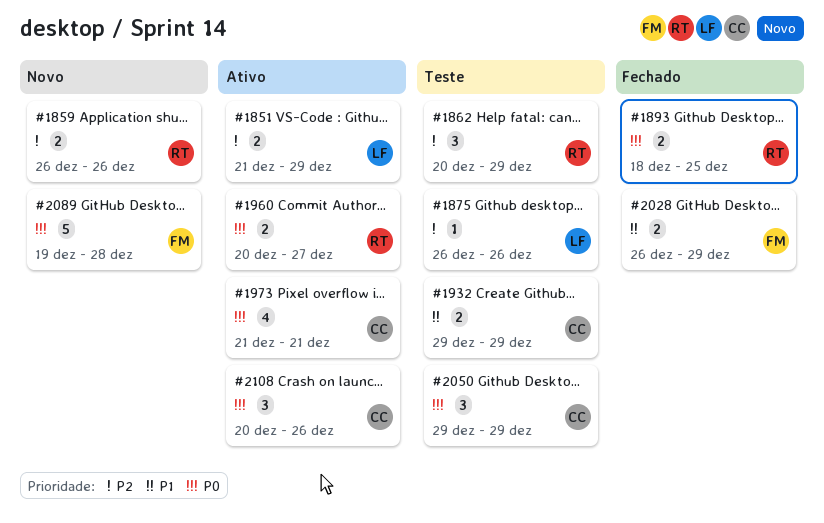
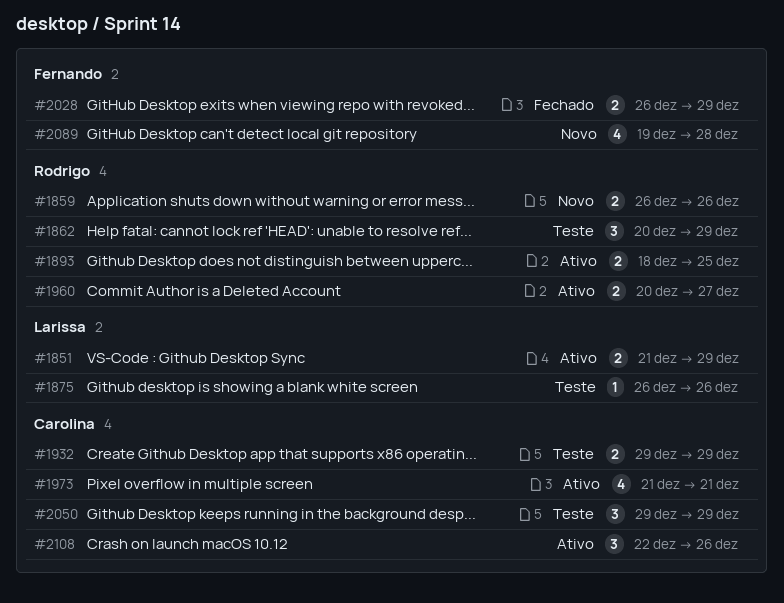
#1893, status: Fechado -> Ativo
#2089, estimate: 5 -> 4
#2108, start: Dec 20 -> Dec 22

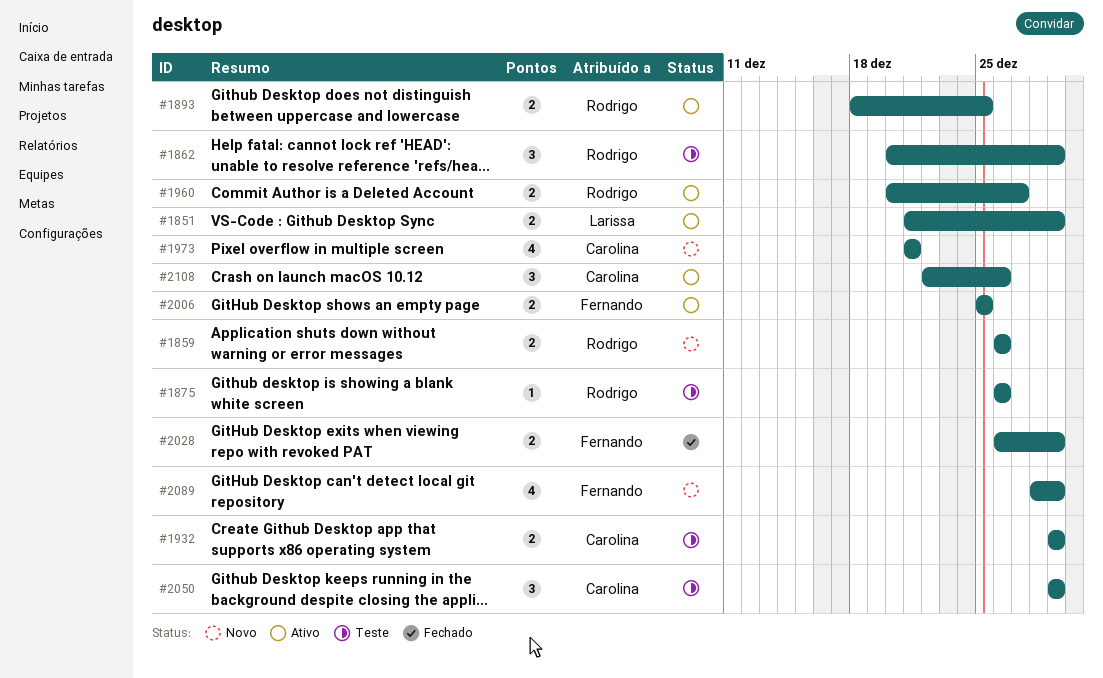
#1875, owner: Larissa -> Rodrigo
#1973, status: Ativo -> Novo
#2006: none -> present
#2089, start: Dec 19 -> Dec 28
#2089, due: Dec 28 -> Dec 29

